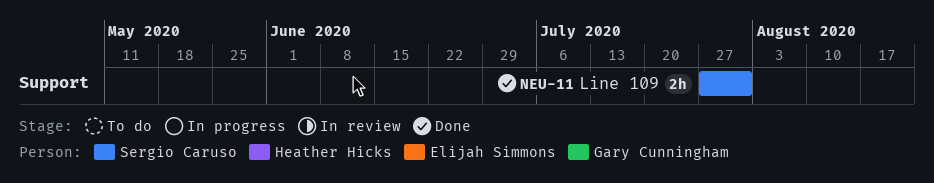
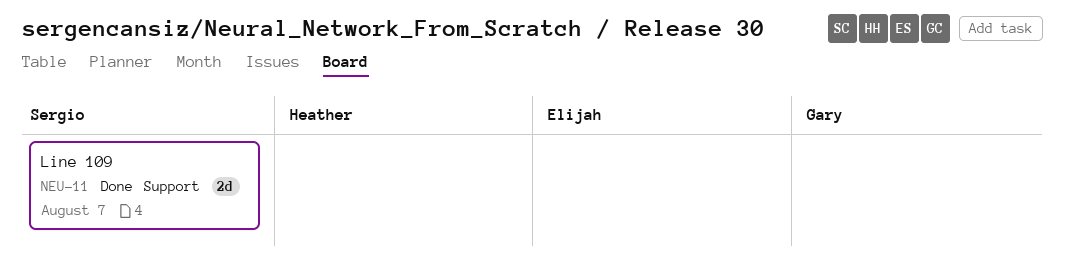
NEU-11, estimate: 2h -> 2d
NEU-11, due: Jul 31 -> Aug 7

